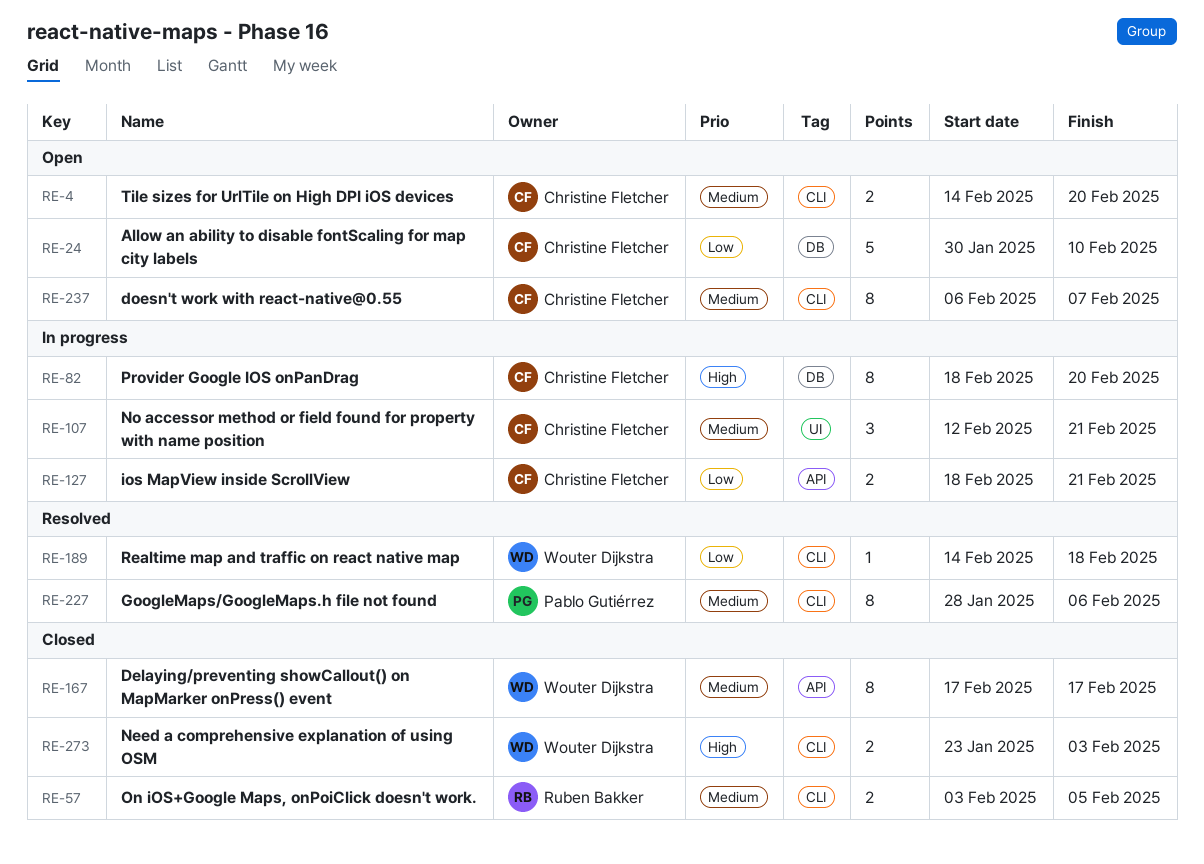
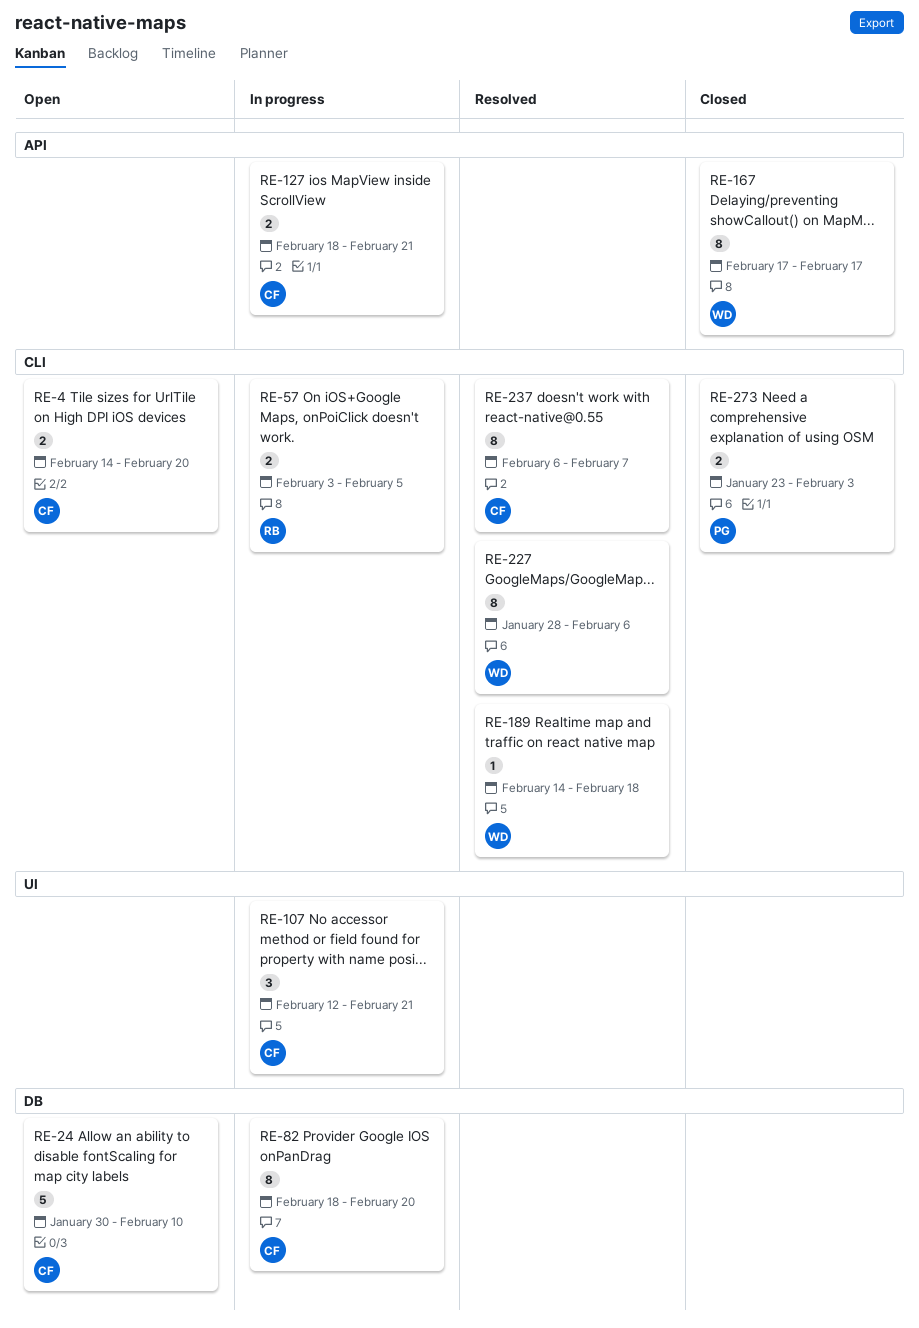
RE-57, status: Closed -> In progress
RE-227, owner: Pablo Gutiérrez -> Wouter Dijkstra
RE-237, status: Open -> Resolved
RE-273, owner: Wouter Dijkstra -> Pablo Gutiérrez

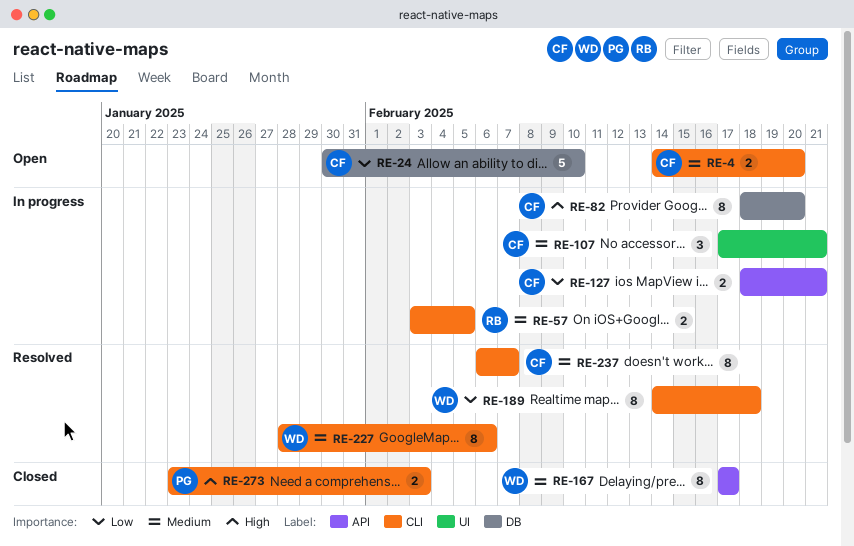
RE-107, start: Feb 12 -> Feb 17
RE-189, estimate: 1 -> 8

